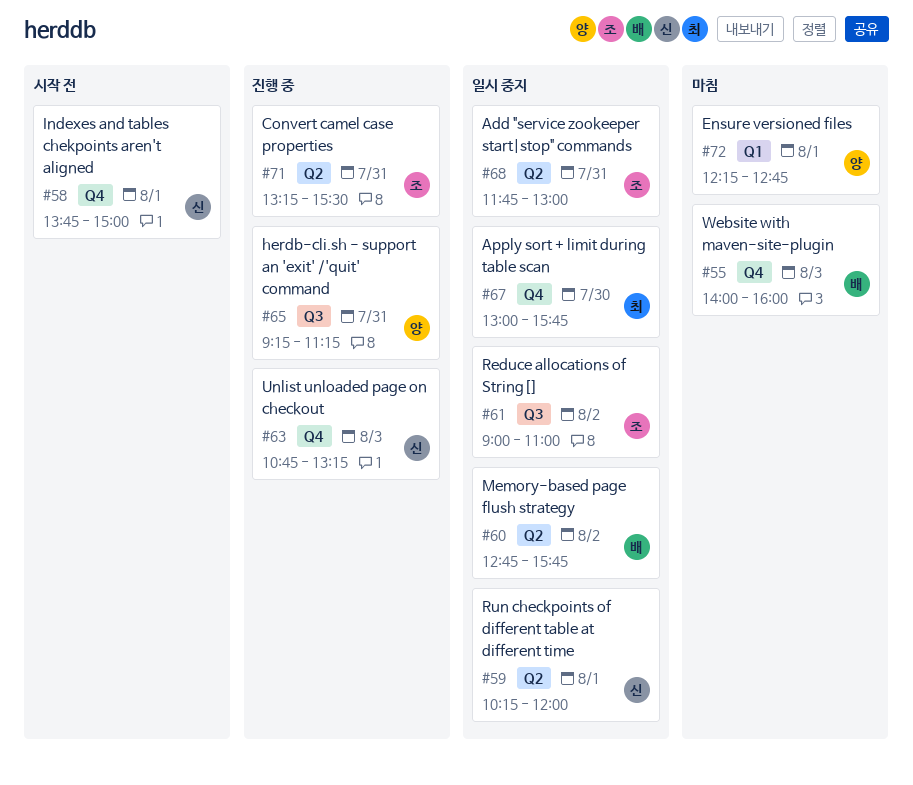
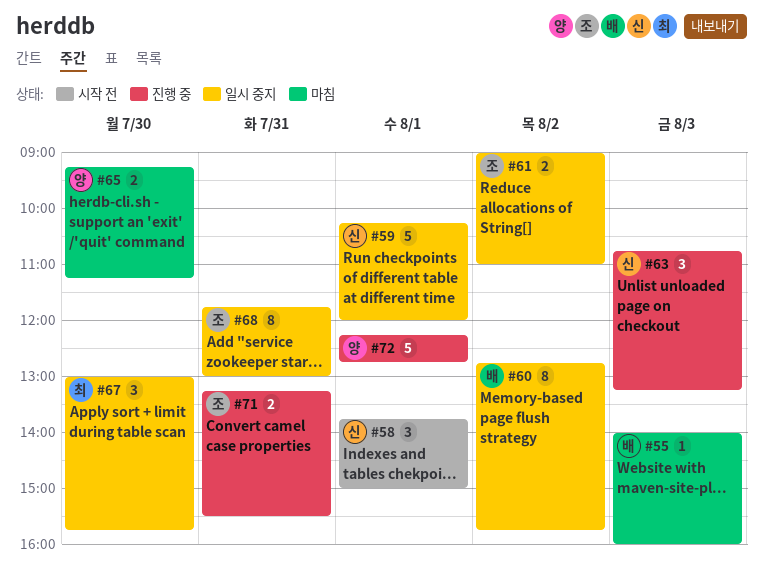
#65, status: 진행 중 -> 마침
#65, day: Jul 31 -> Jul 30
#72, status: 마침 -> 진행 중

